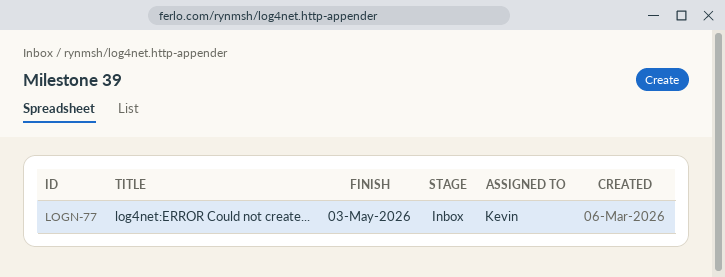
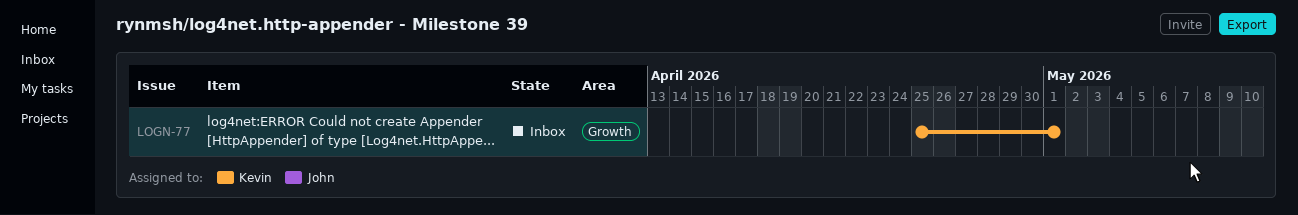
LOGN-77, due: May 3 -> May 1

